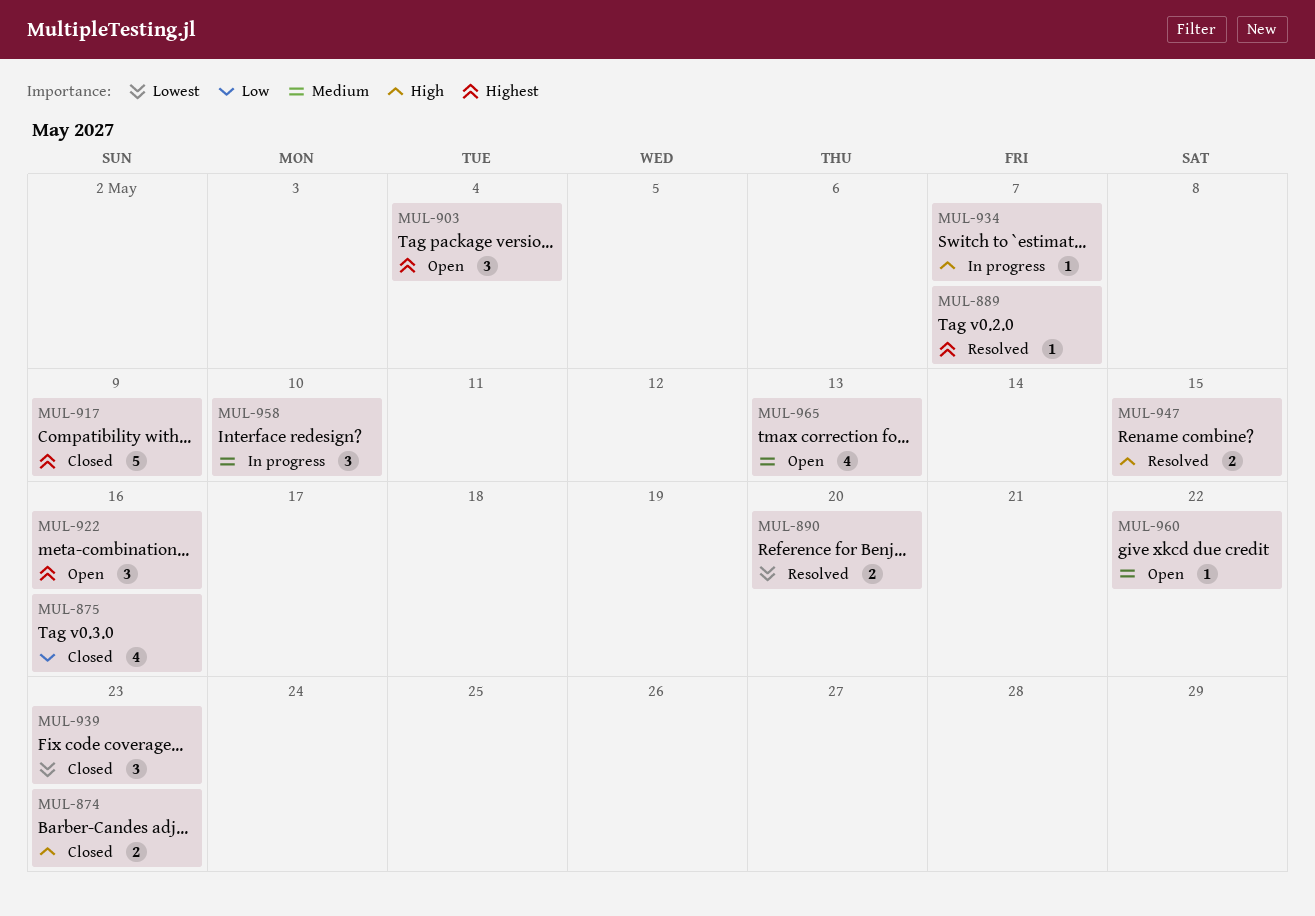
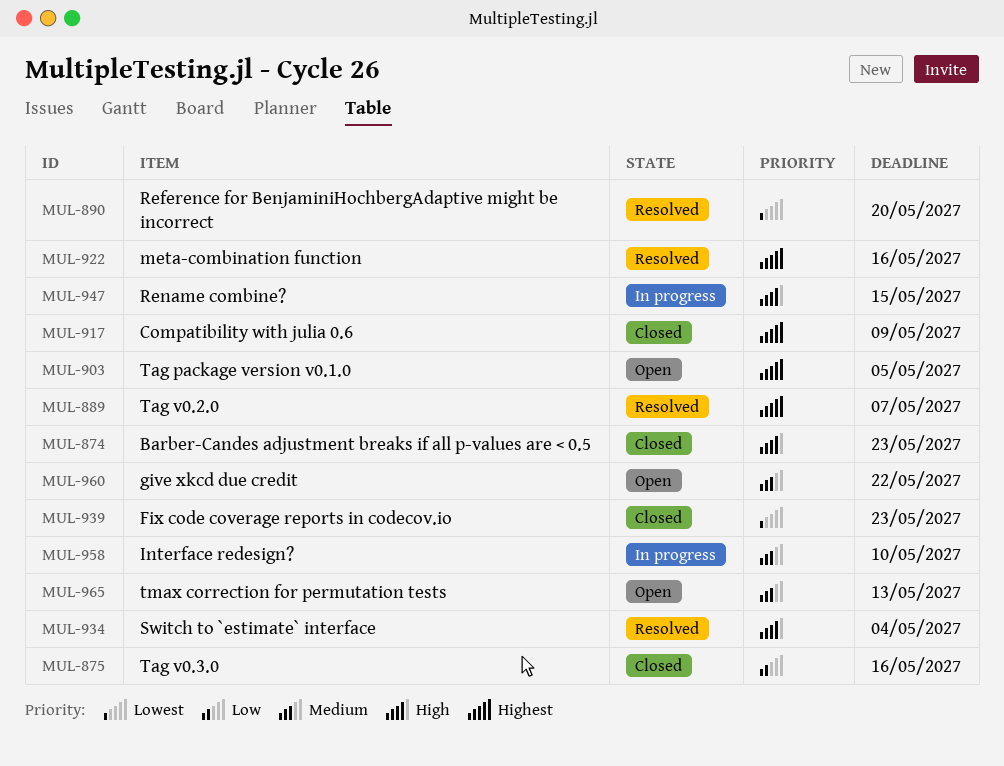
MUL-903, due: May 4 -> May 5
MUL-922, status: Open -> Resolved
MUL-934, status: In progress -> Resolved
MUL-934, due: May 7 -> May 4
MUL-947, status: Resolved -> In progress

